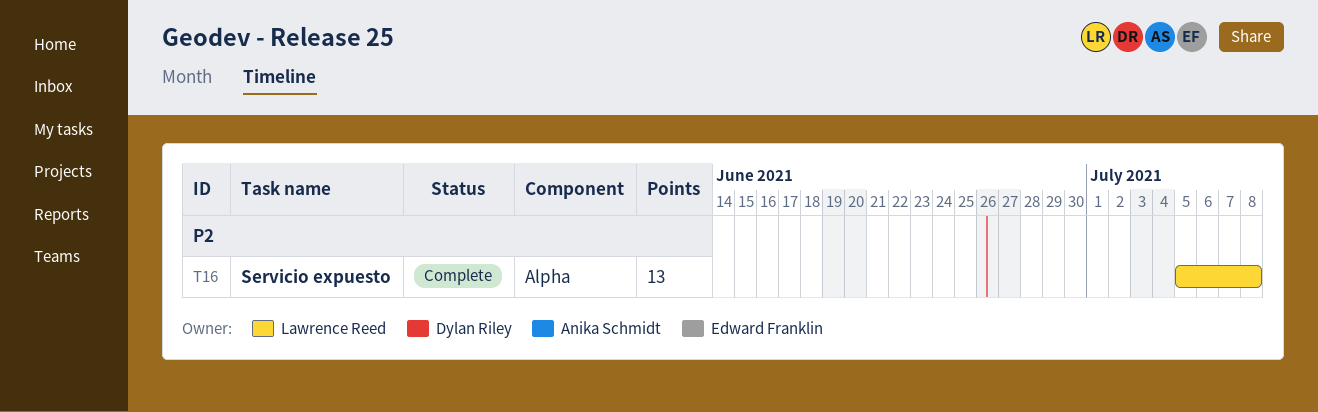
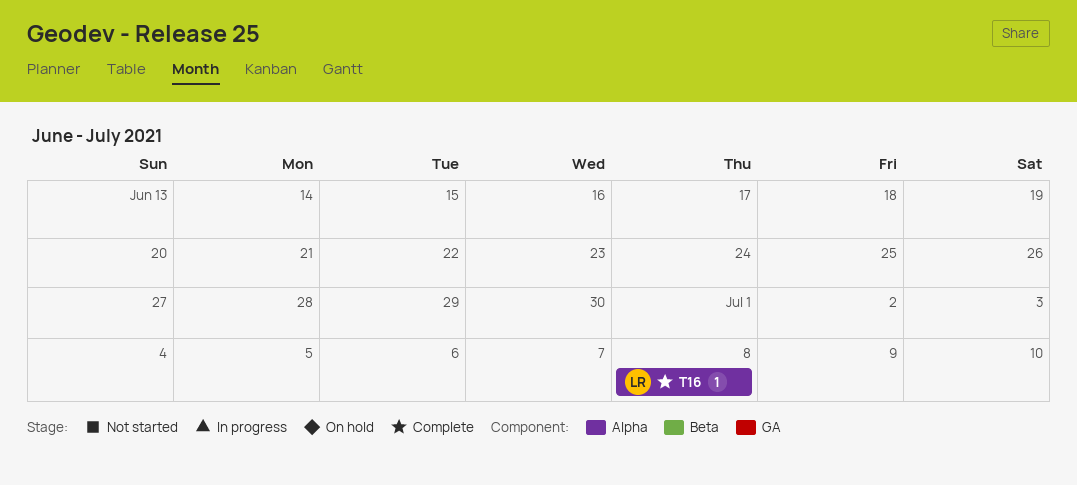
T16, estimate: 13 -> 1
T16, start: Jul 5 -> Jul 8

